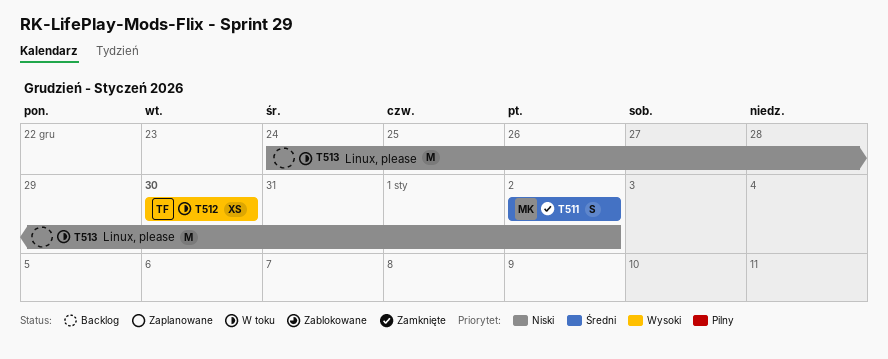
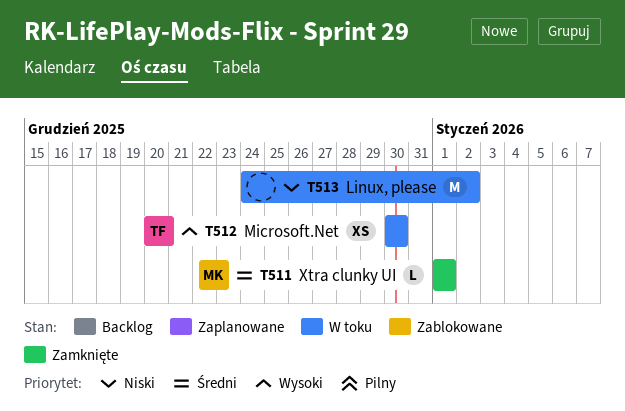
T511, estimate: S -> L
T511, start: Jan 2 -> Jan 1
T511, due: Jan 2 -> Jan 1

